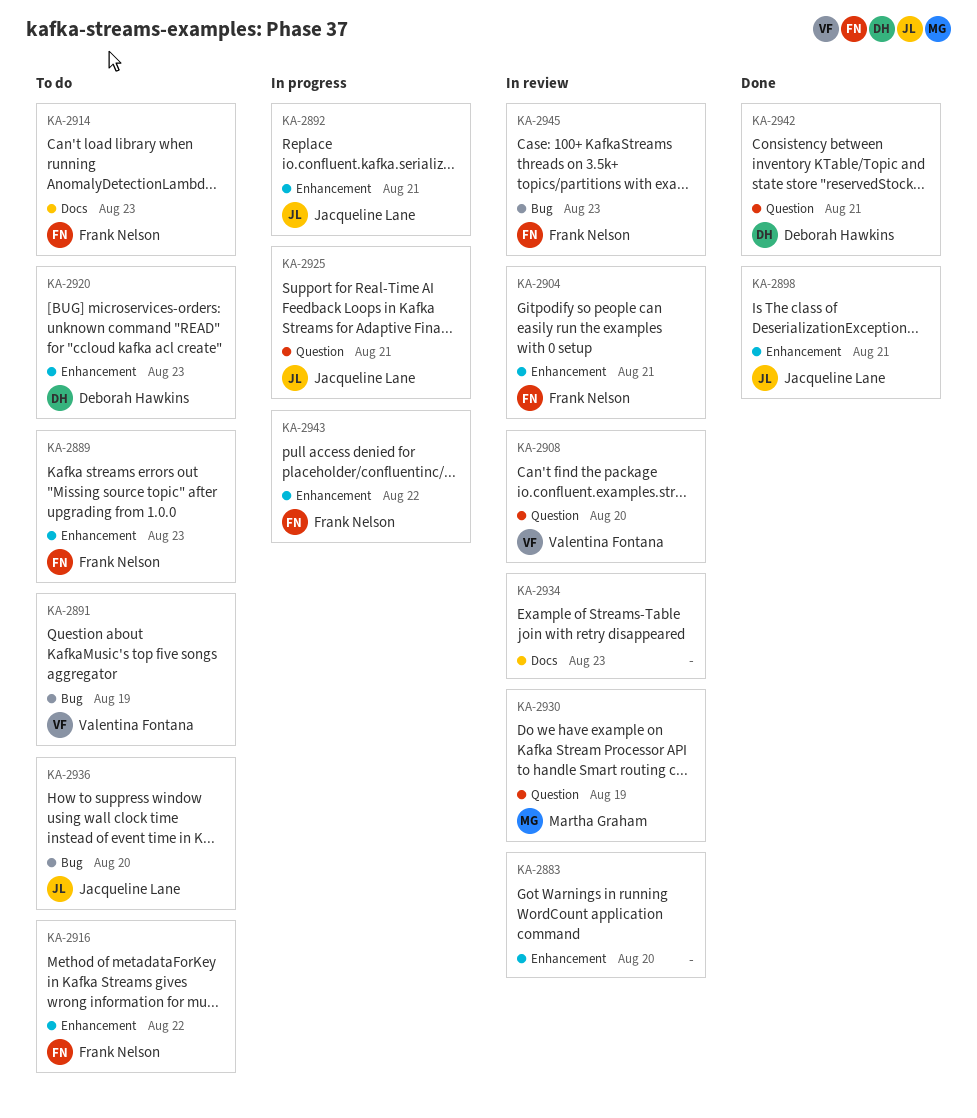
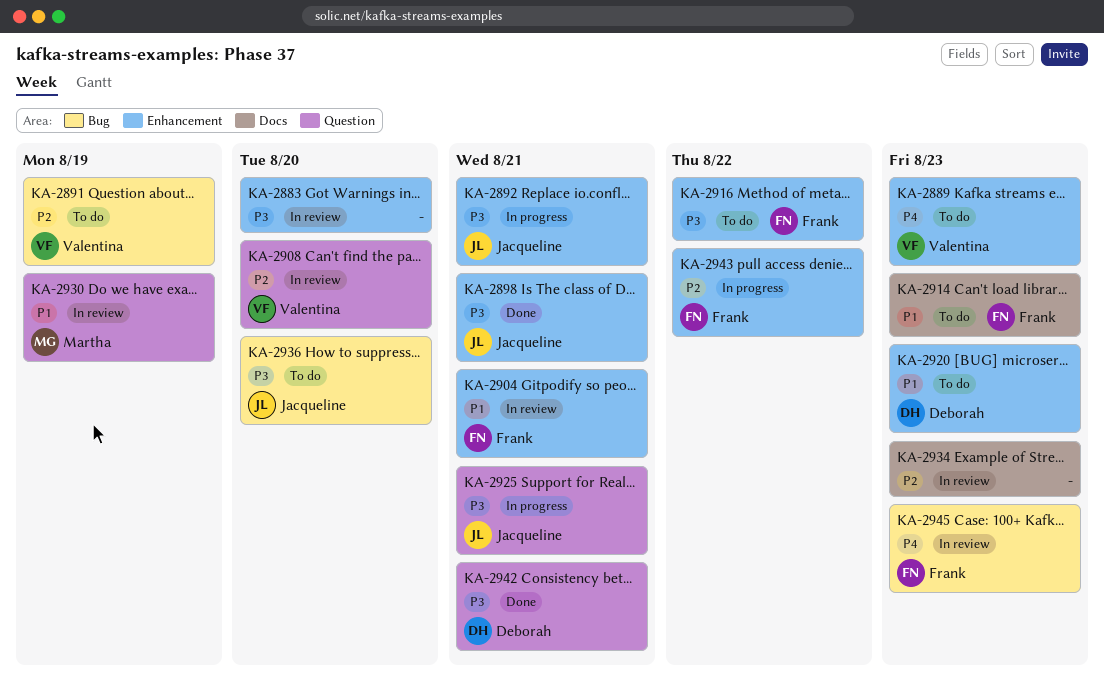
KA-2889, owner: Frank Nelson -> Valentina Fontana

